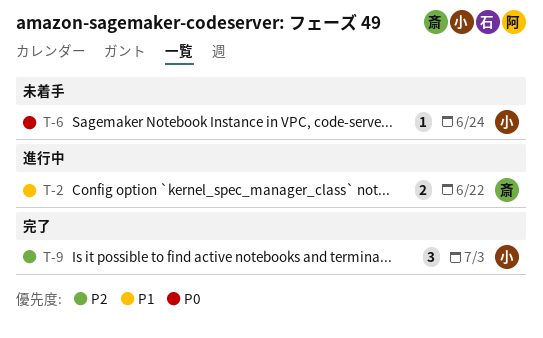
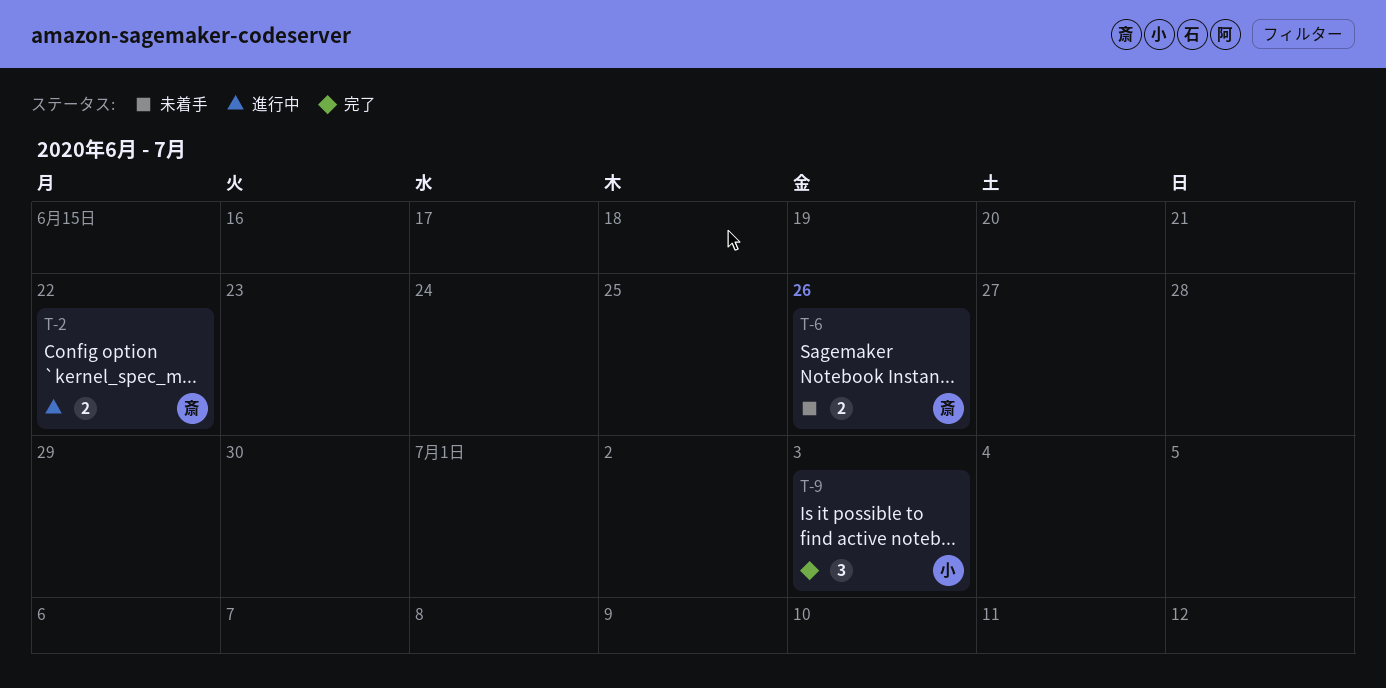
T-6, owner: 小 -> 斎
T-6, estimate: 1 -> 2
T-6, due: Jun 24 -> Jun 26

